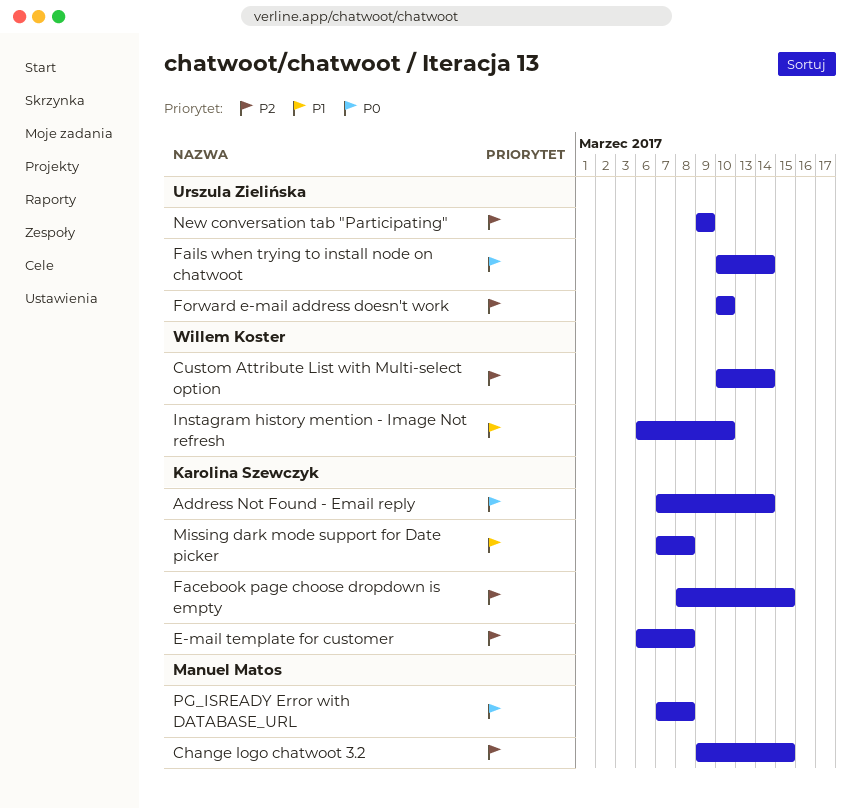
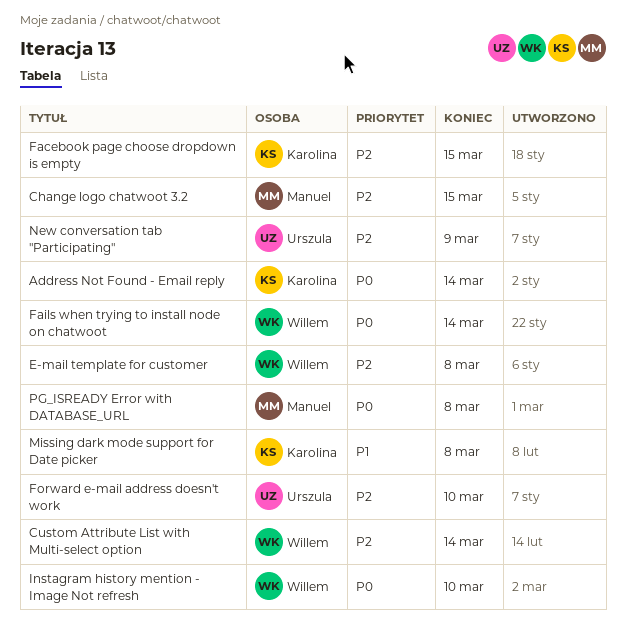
E-mail template for customer, owner: Karolina Szewczyk -> Willem Koster
Fails when trying to install node on chatwoot, owner: Urszula Zielińska -> Willem Koster
Instagram history mention - Image Not refresh, priority: P1 -> P0

